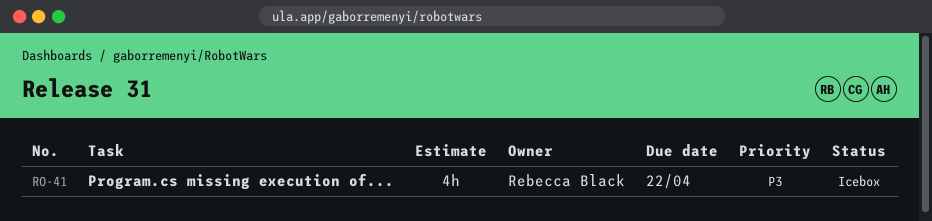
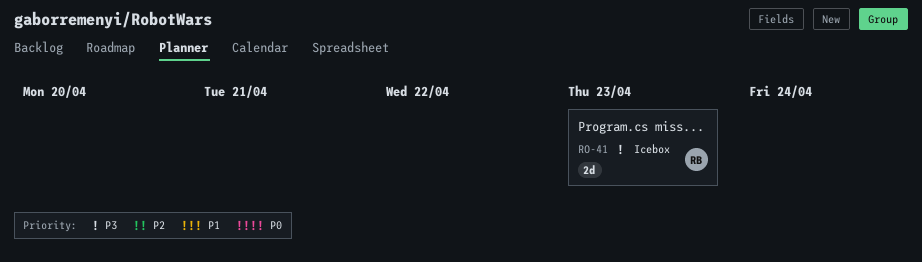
RO-41, estimate: 4h -> 2d
RO-41, due: Apr 22 -> Apr 23

